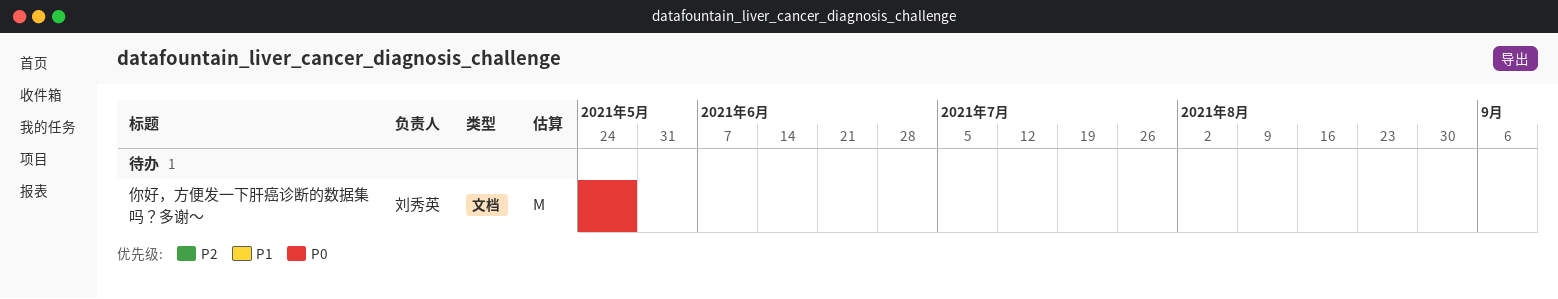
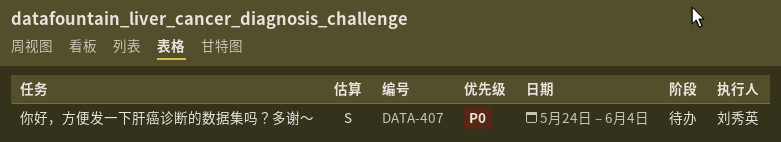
你好，方便发一下肝癌诊断的数据集吗？多谢～, estimate: M -> S
你好，方便发一下肝癌诊断的数据集吗？多谢～, due: May 28 -> Jun 4

